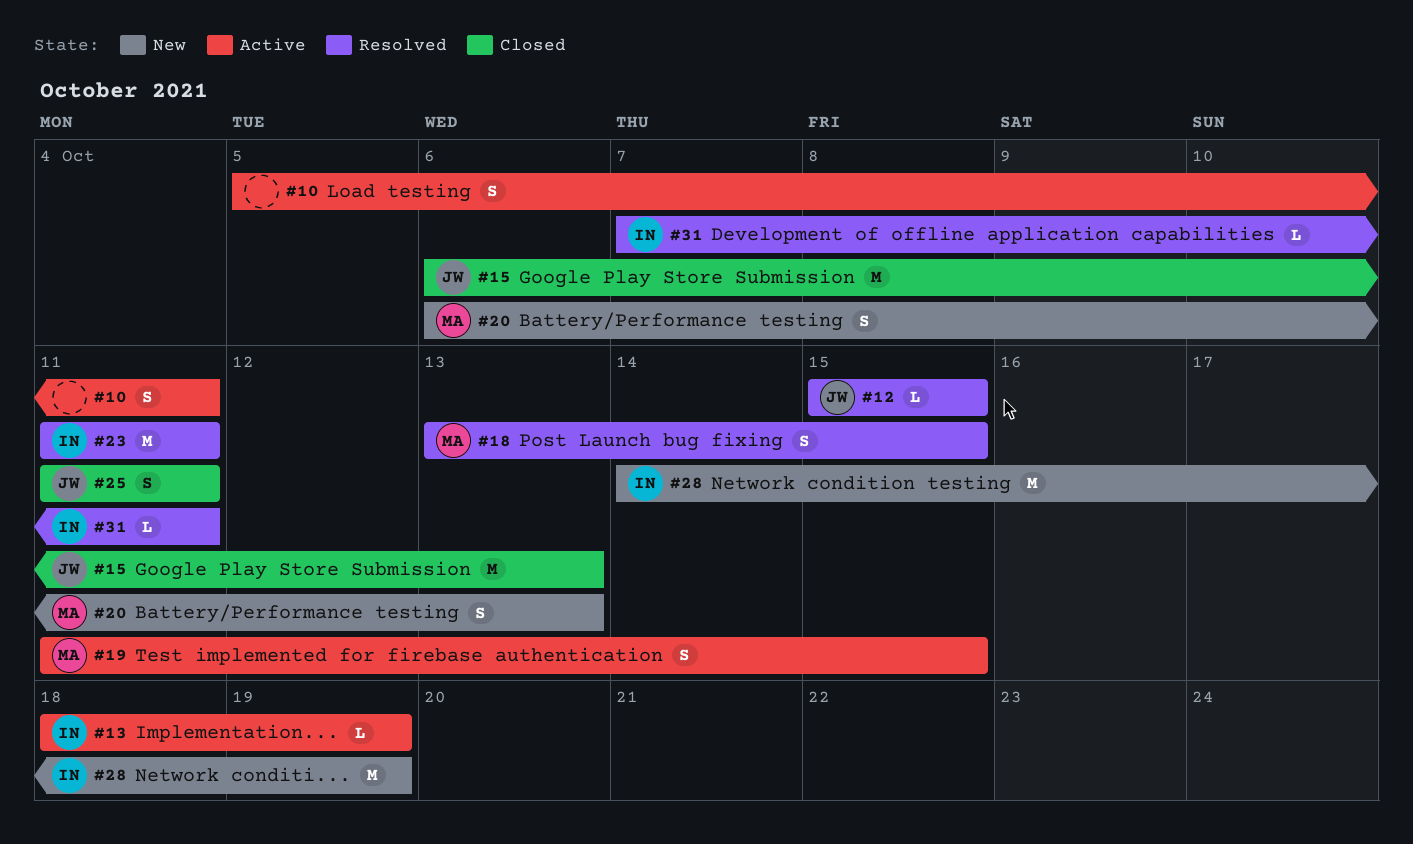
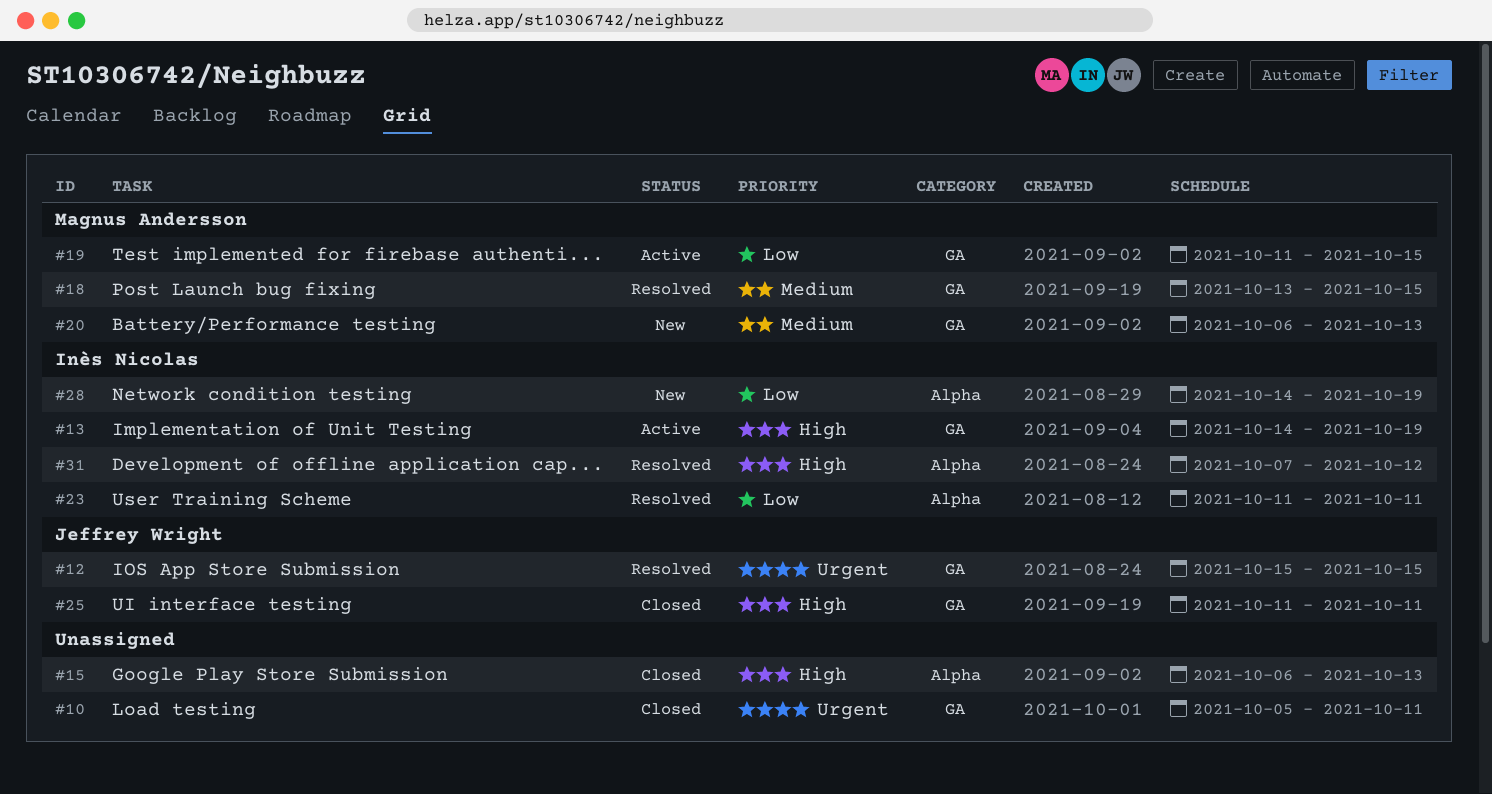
#10, status: Active -> Closed
#13, start: Oct 18 -> Oct 14
#15, owner: Jeffrey Wright -> none
#31, due: Oct 11 -> Oct 12

